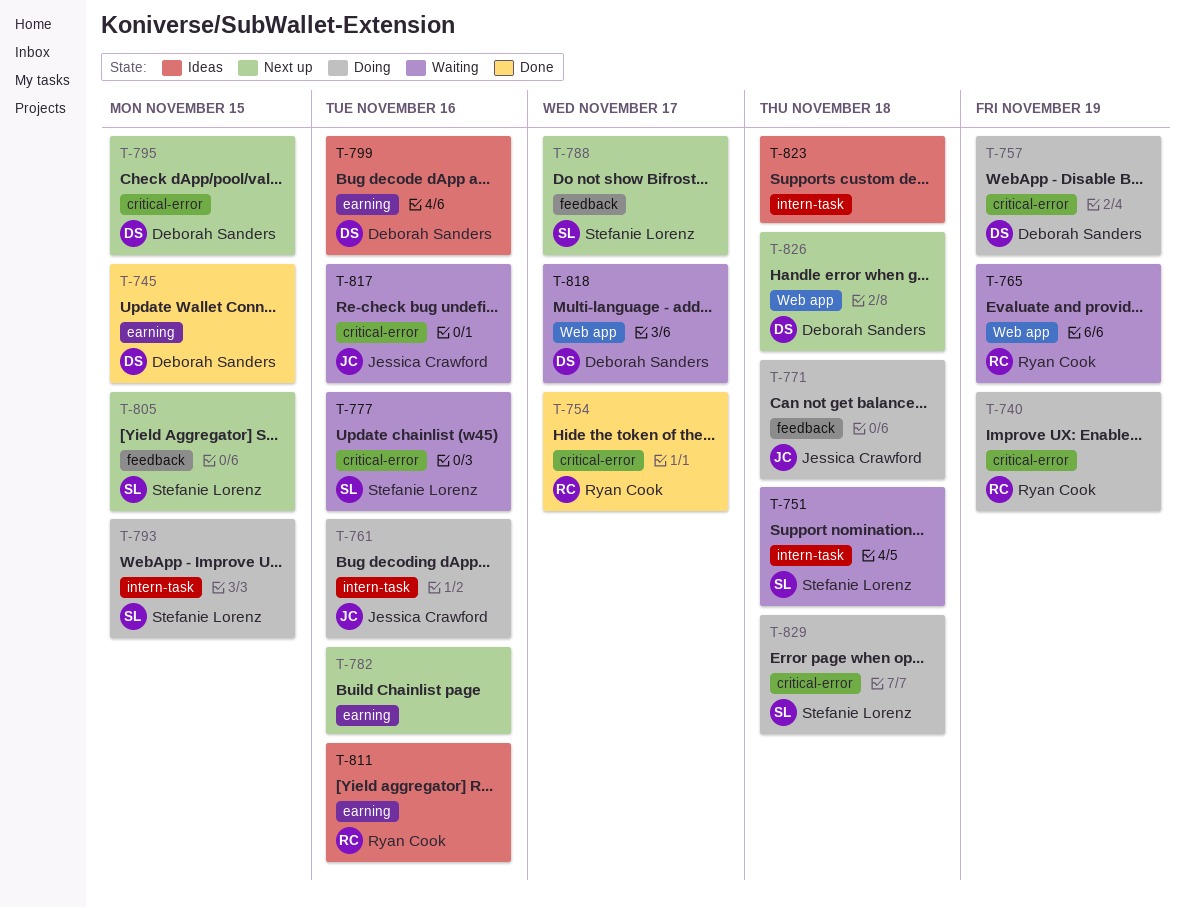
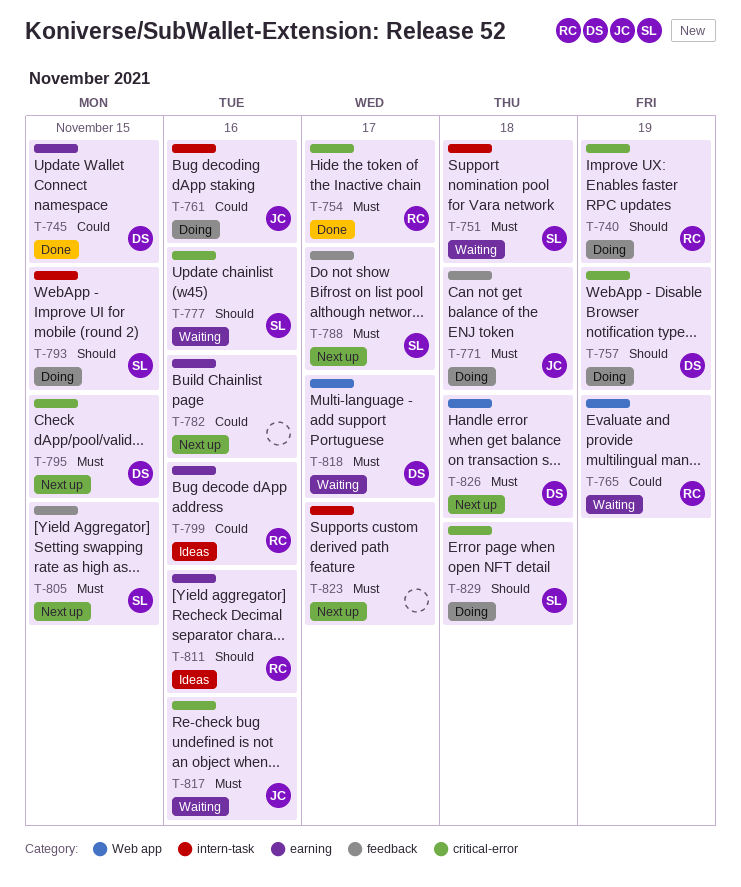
T-799, owner: Deborah Sanders -> Ryan Cook
T-823, status: Ideas -> Next up
T-823, due: Nov 18 -> Nov 17

